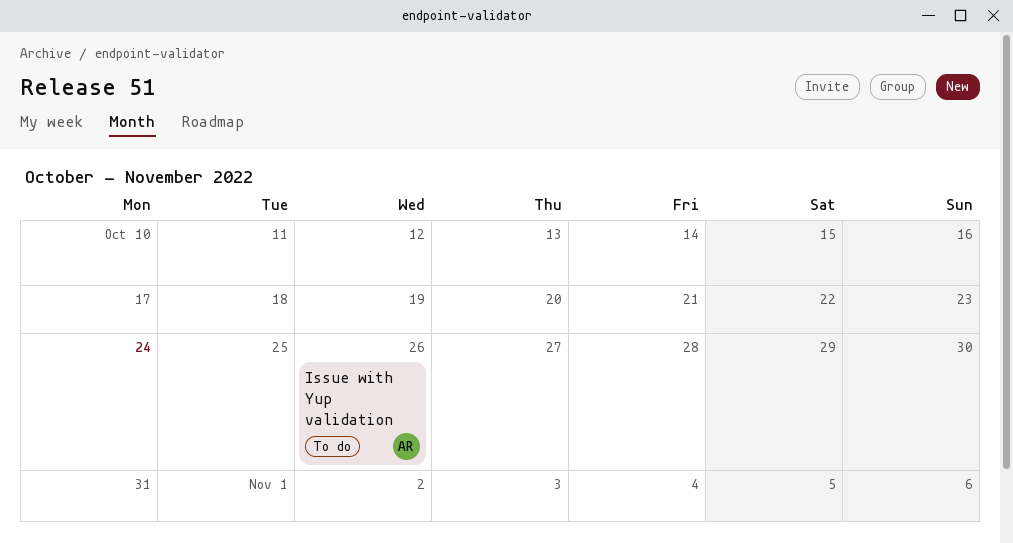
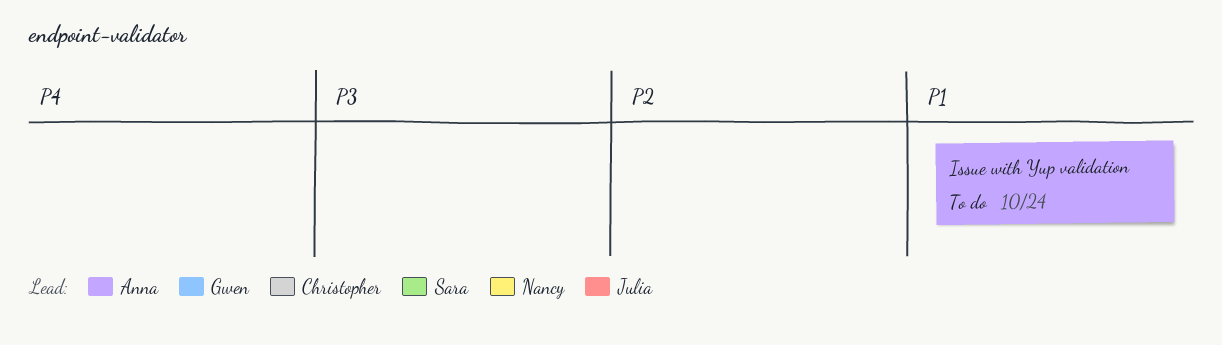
Issue with Yup validation, due: Oct 26 -> Oct 24

